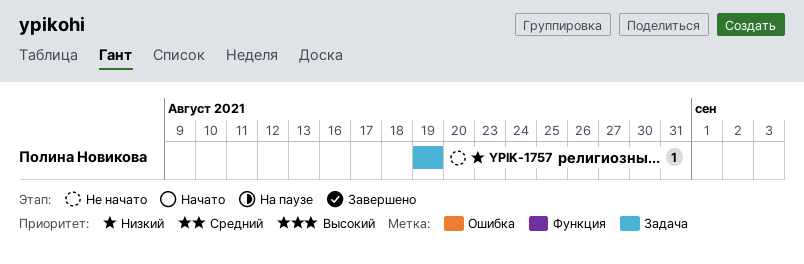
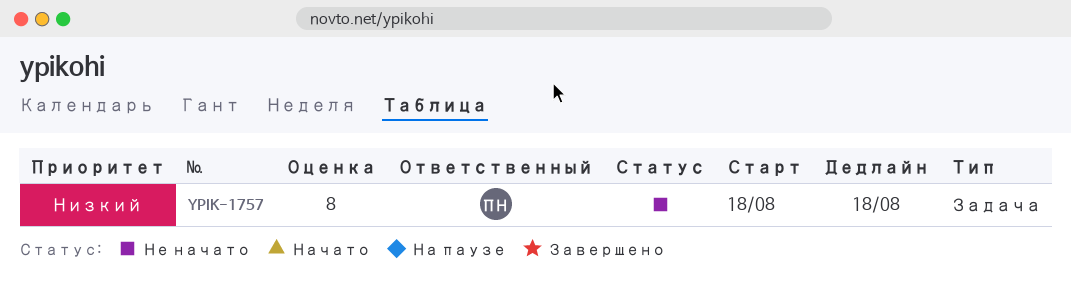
YPIK-1757, estimate: 1 -> 8
YPIK-1757, start: Aug 19 -> Aug 18
YPIK-1757, due: Aug 19 -> Aug 18

